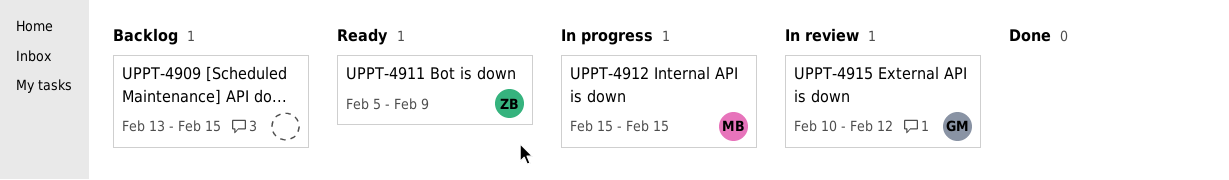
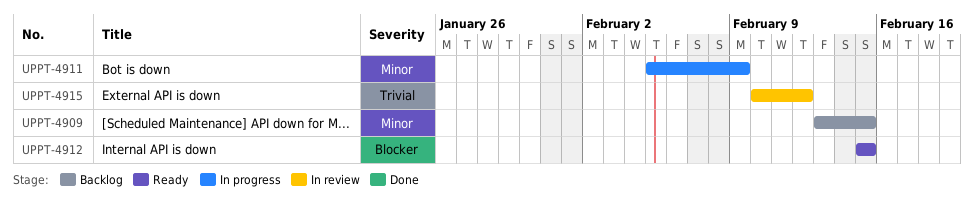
UPPT-4911, status: Ready -> In progress
UPPT-4912, status: In progress -> Ready

